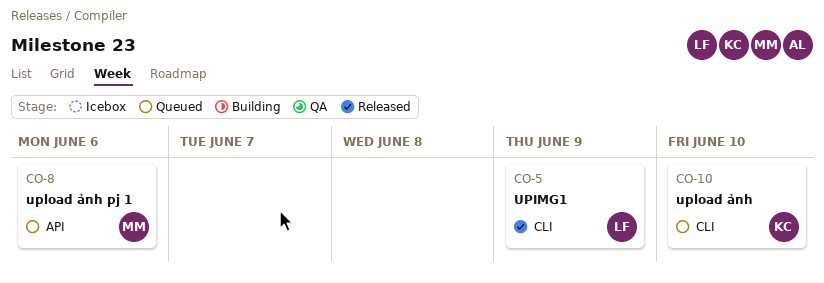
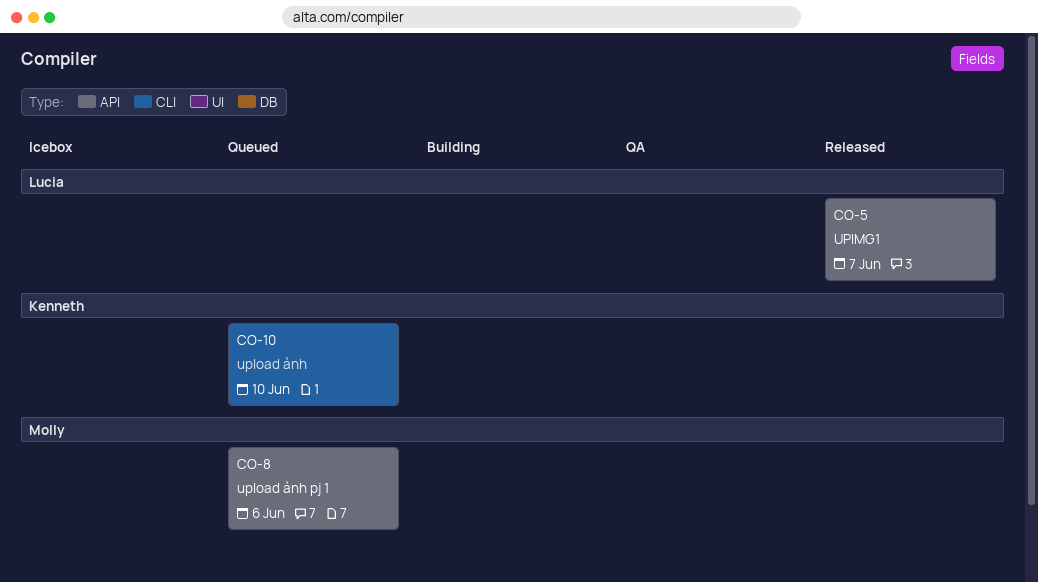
CO-5, label: CLI -> API
CO-5, due: Jun 9 -> Jun 7

